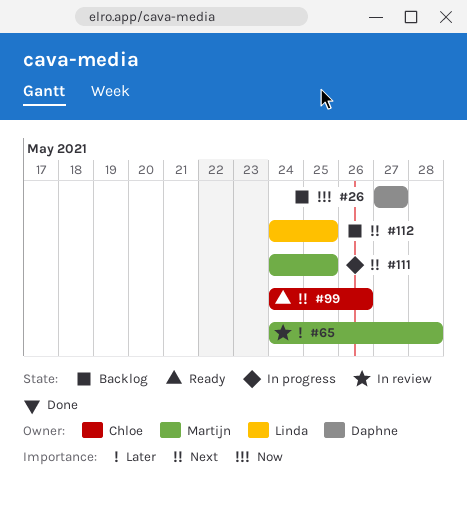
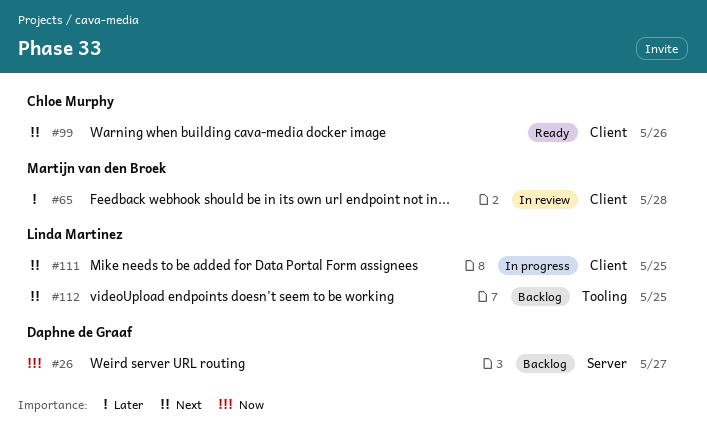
#111, owner: Martijn van den Broek -> Linda Martinez

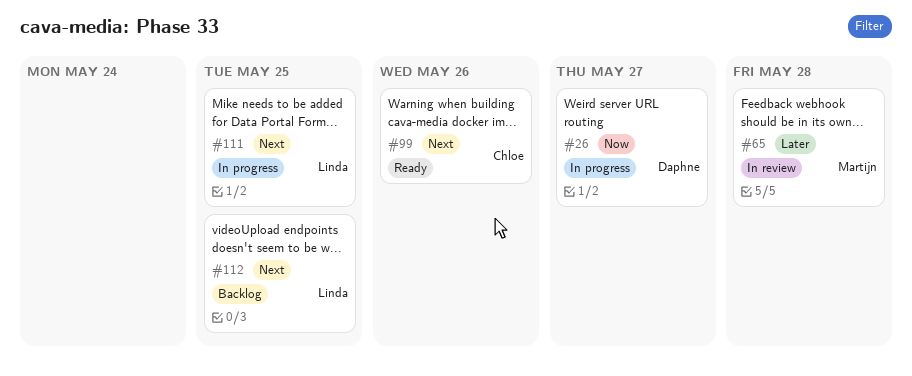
#26, status: Backlog -> In progress

